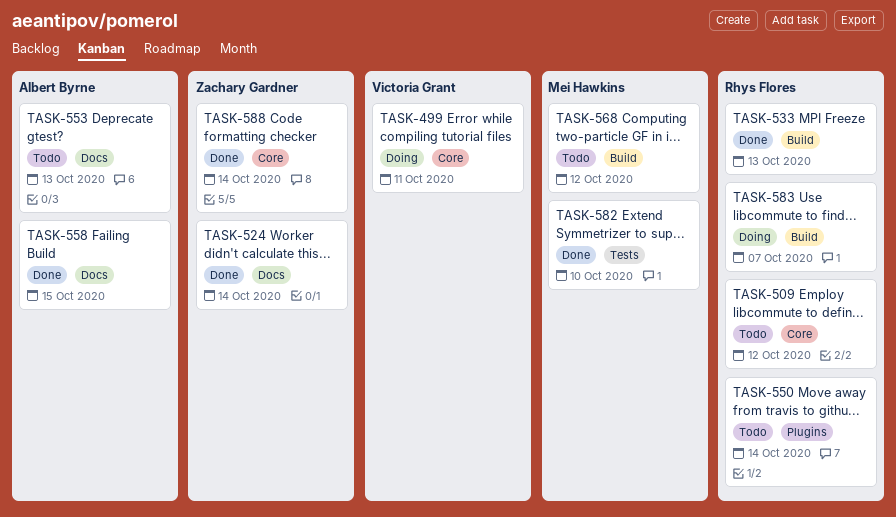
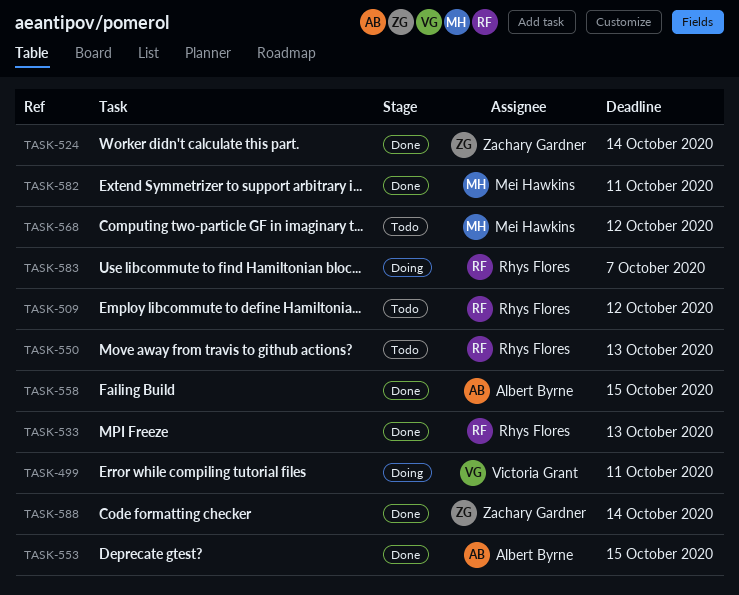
TASK-550, due: Oct 14 -> Oct 13
TASK-553, status: Todo -> Done
TASK-553, due: Oct 13 -> Oct 15
TASK-582, due: Oct 10 -> Oct 11

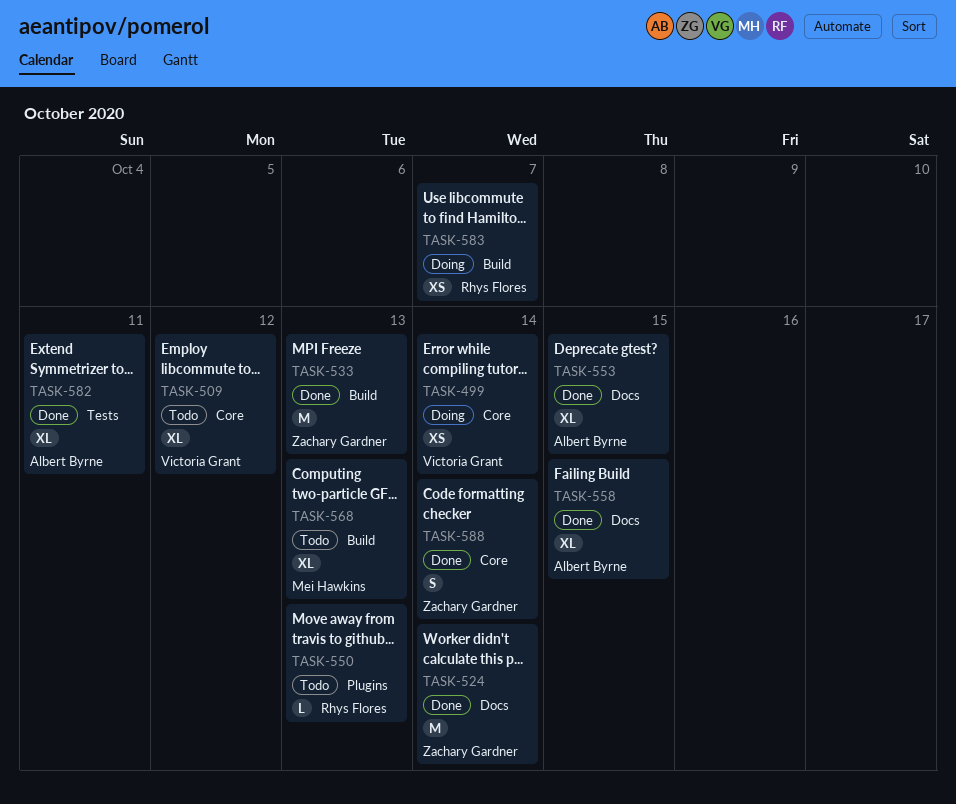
TASK-499, due: Oct 11 -> Oct 14
TASK-509, owner: Rhys Flores -> Victoria Grant
TASK-533, owner: Rhys Flores -> Zachary Gardner
TASK-568, due: Oct 12 -> Oct 13
TASK-582, owner: Mei Hawkins -> Albert Byrne

